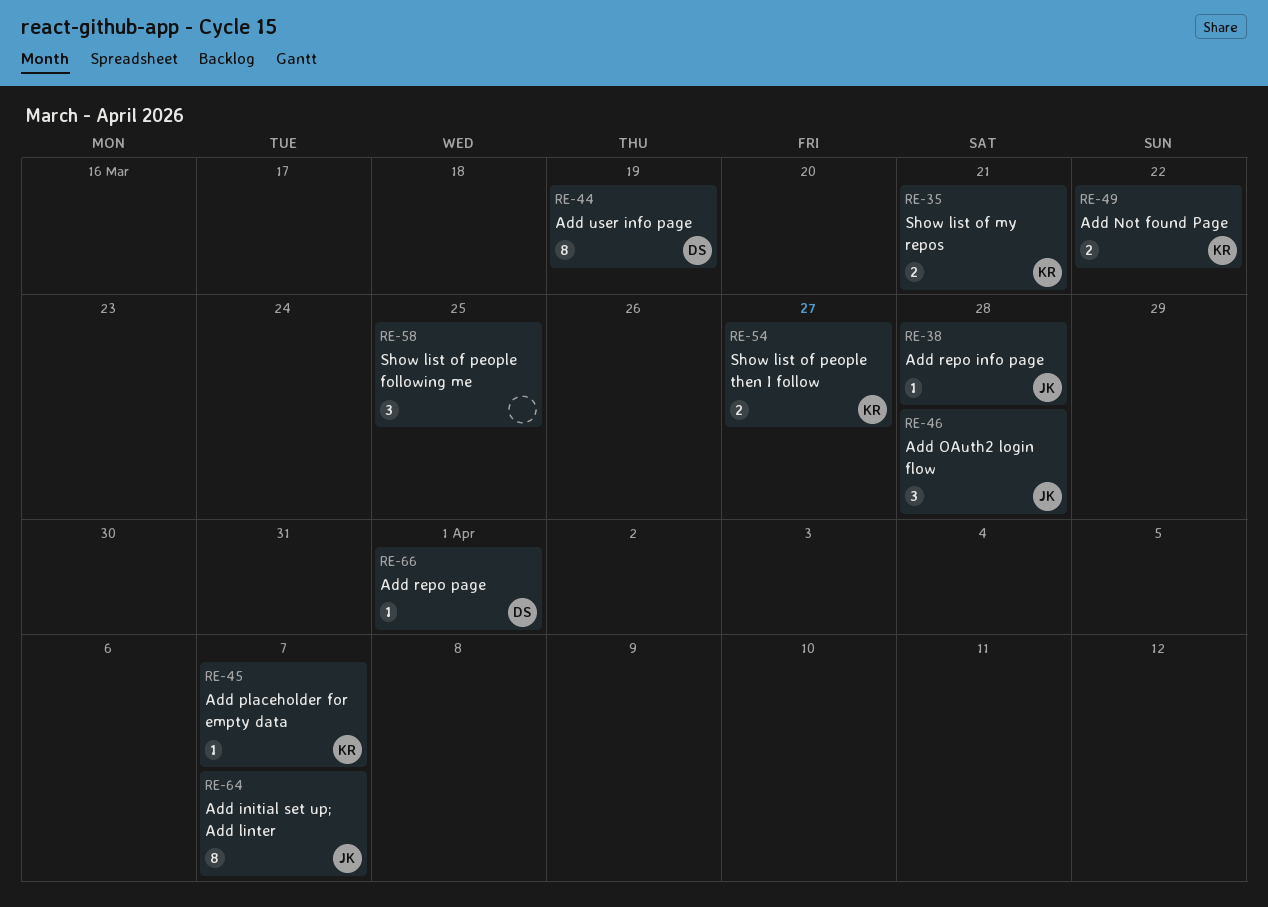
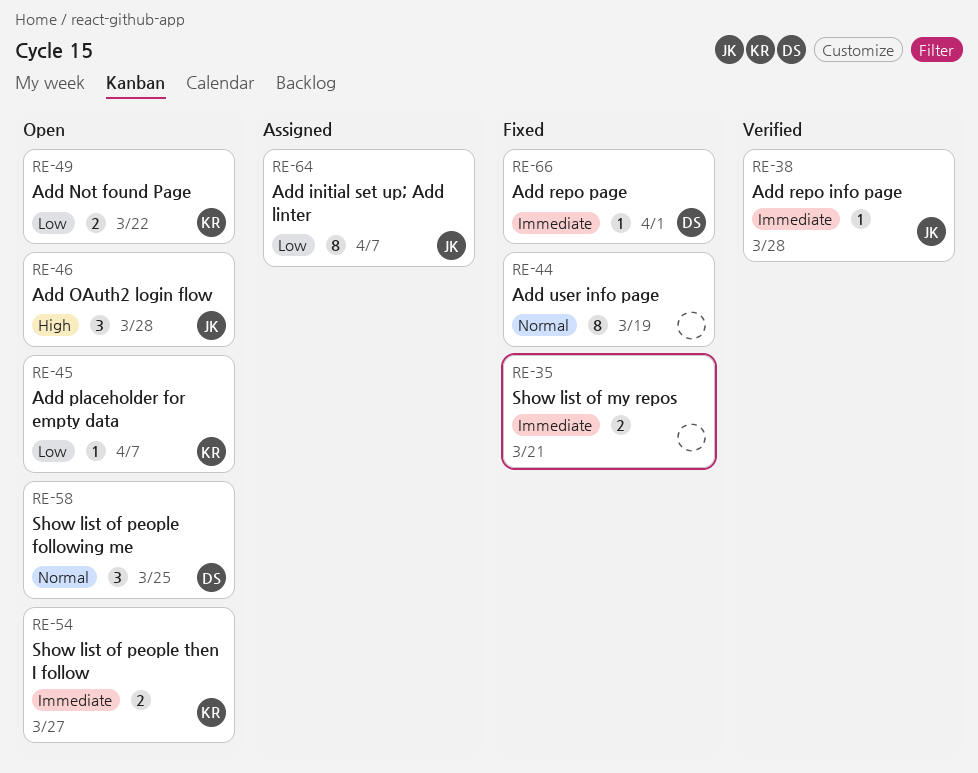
RE-35, owner: KR -> none
RE-44, owner: DS -> none
RE-58, owner: none -> DS

